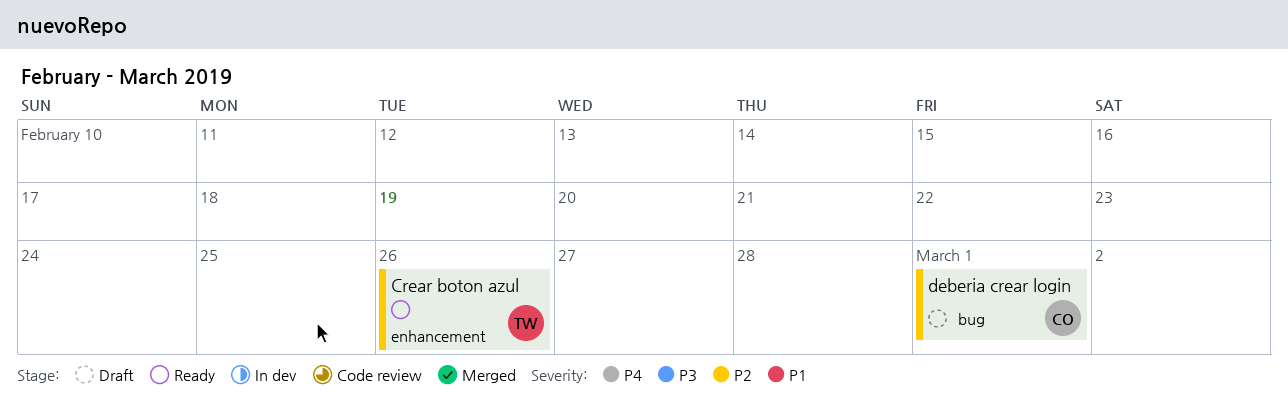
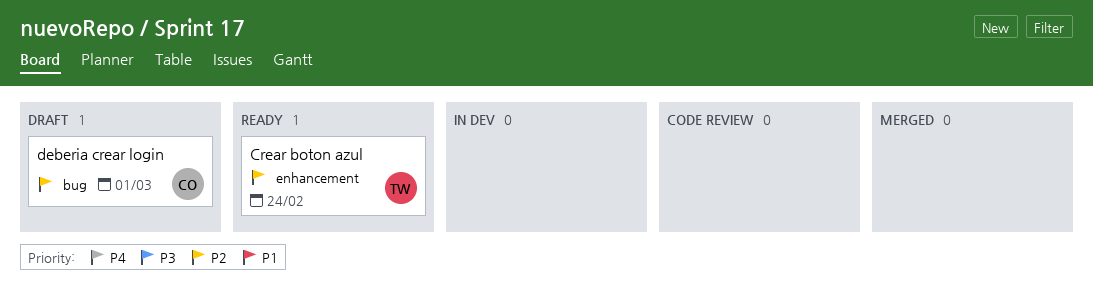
Crear boton azul, due: Feb 26 -> Feb 24

